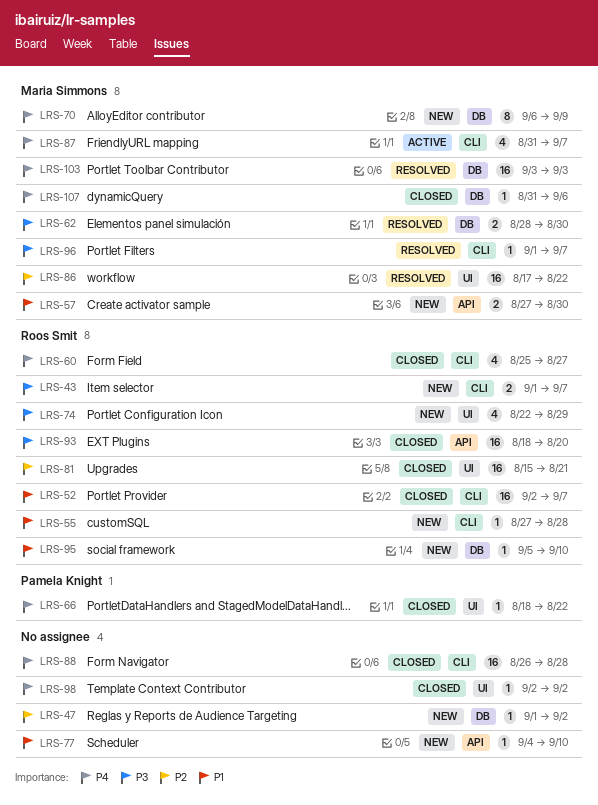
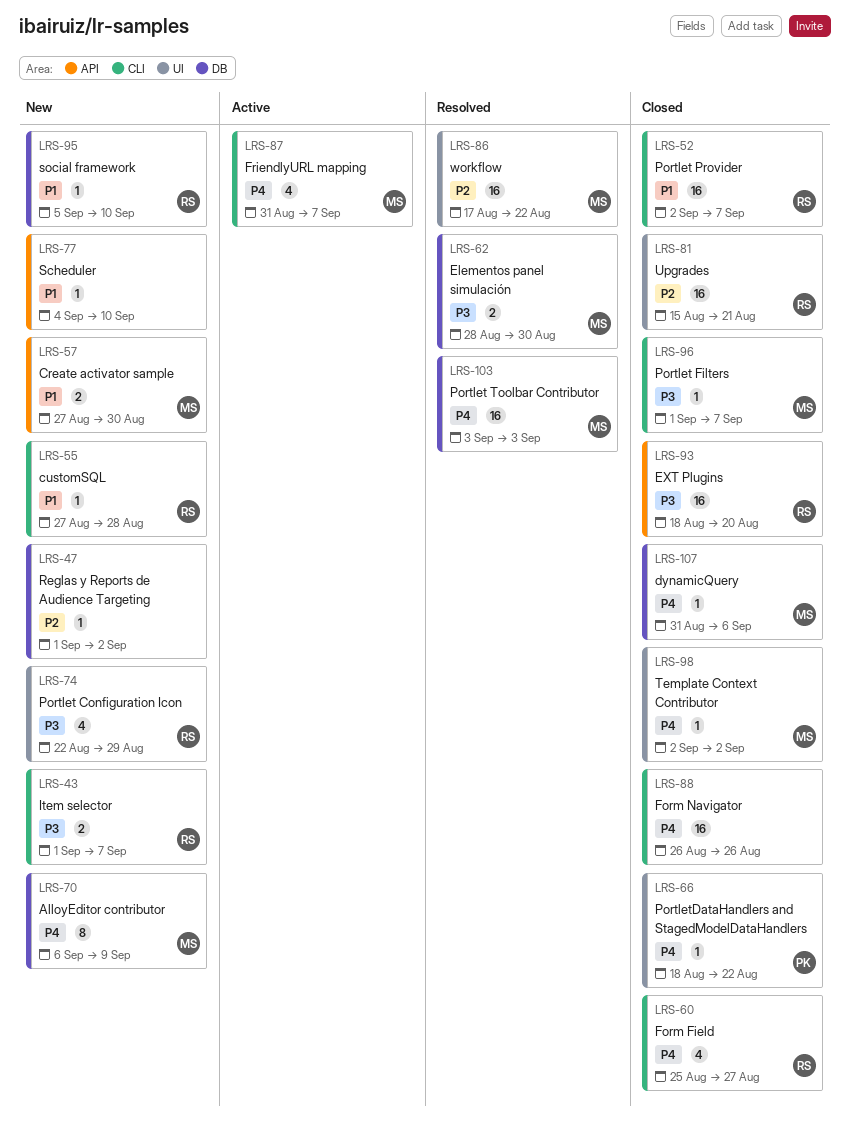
LRS-88, due: Aug 28 -> Aug 26
LRS-96, status: Resolved -> Closed
LRS-98, owner: none -> Maria Simmons

